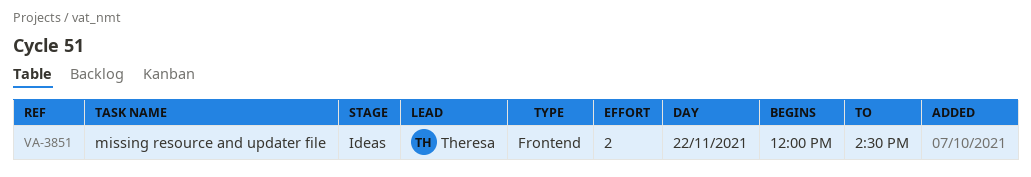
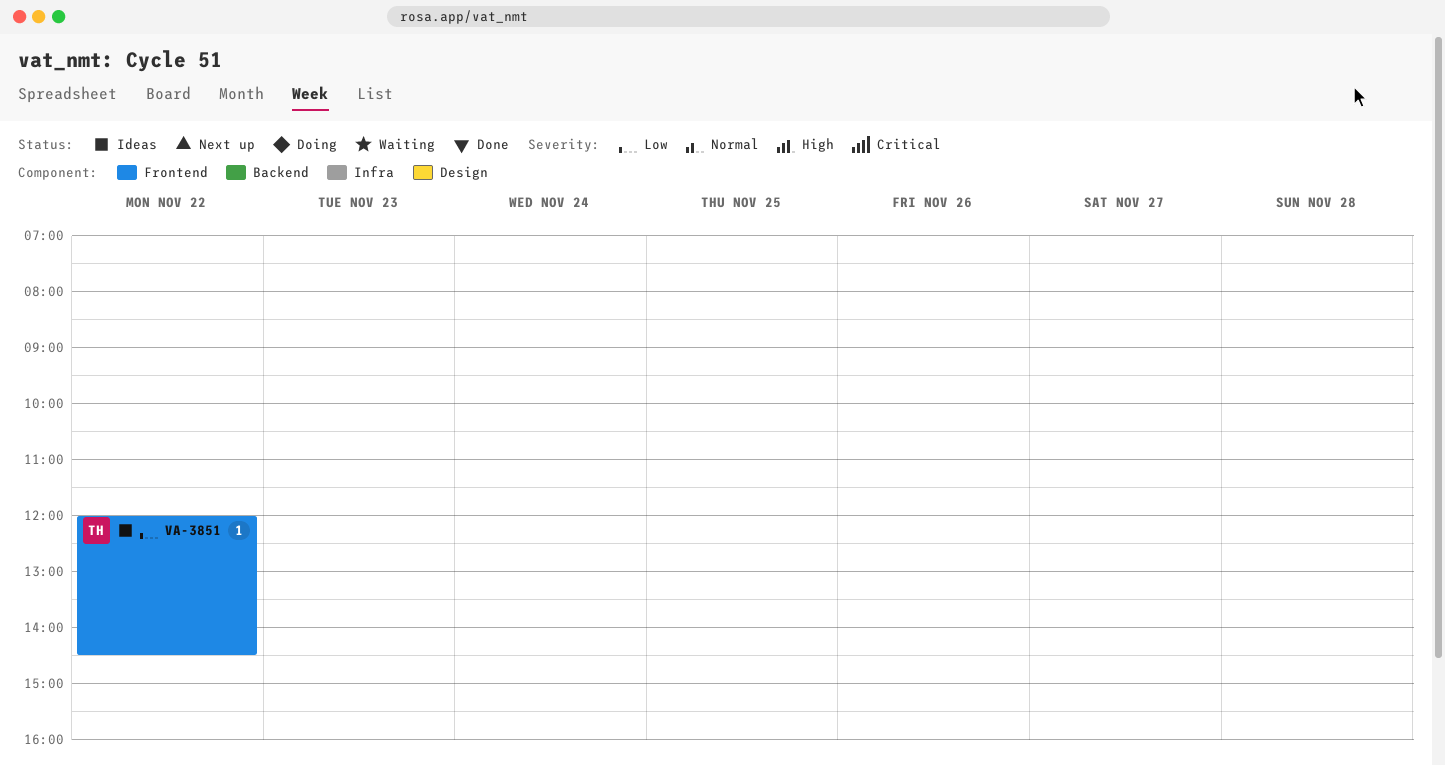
VA-3851, estimate: 2 -> 1

